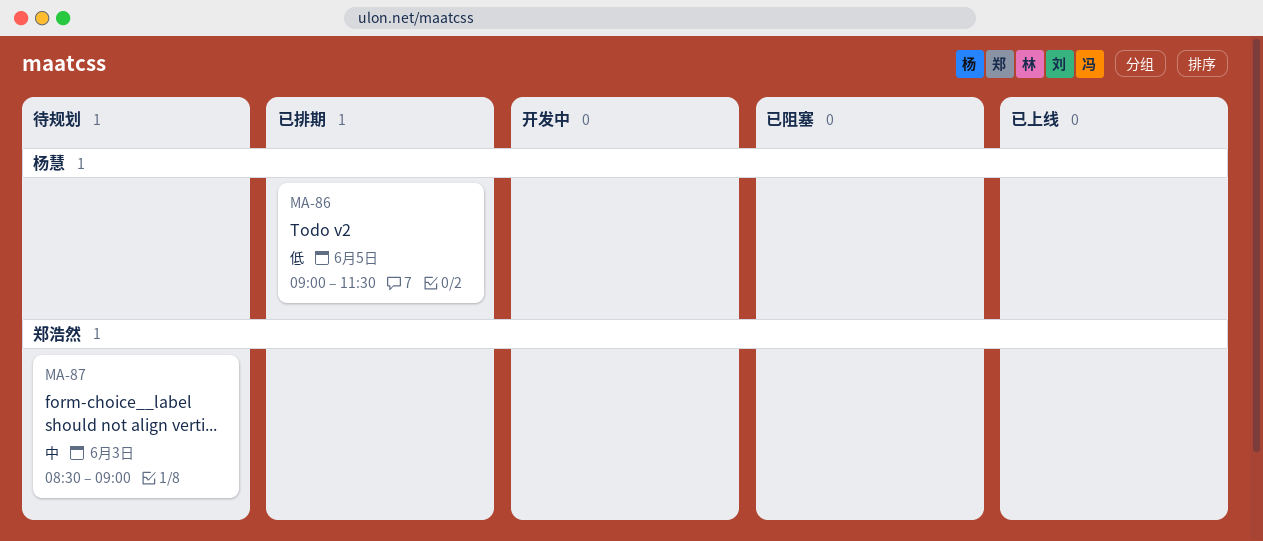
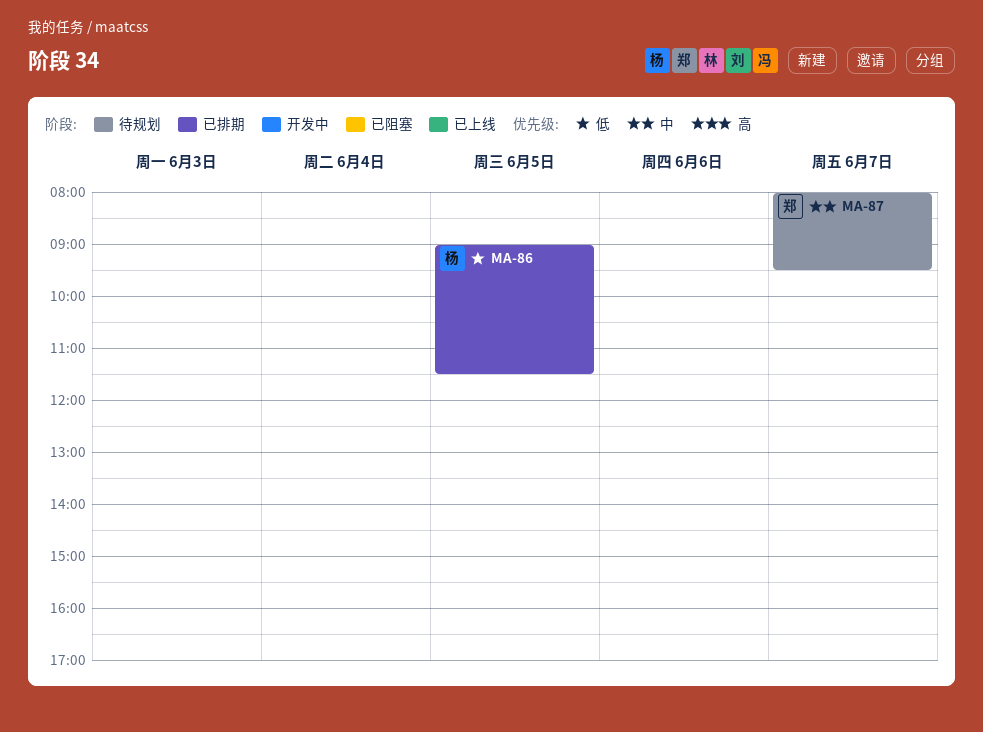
MA-87, day: Jun 3 -> Jun 7
MA-87, begins: 08:30 -> 08:00
MA-87, ends: 09:00 -> 09:30

